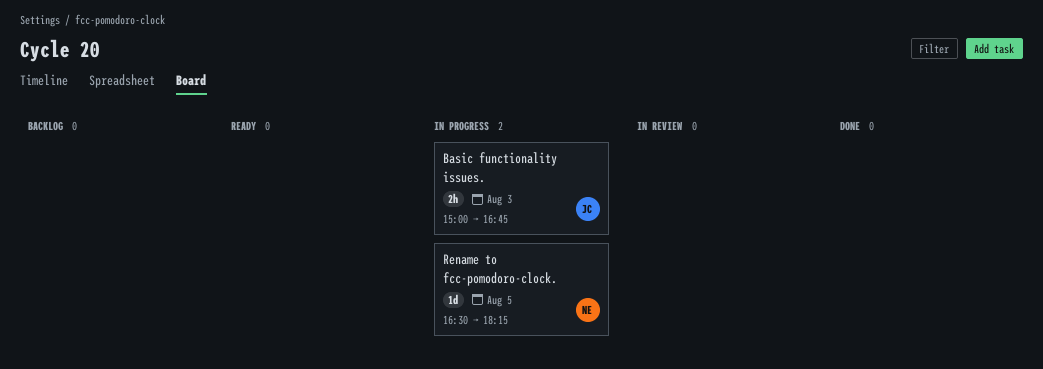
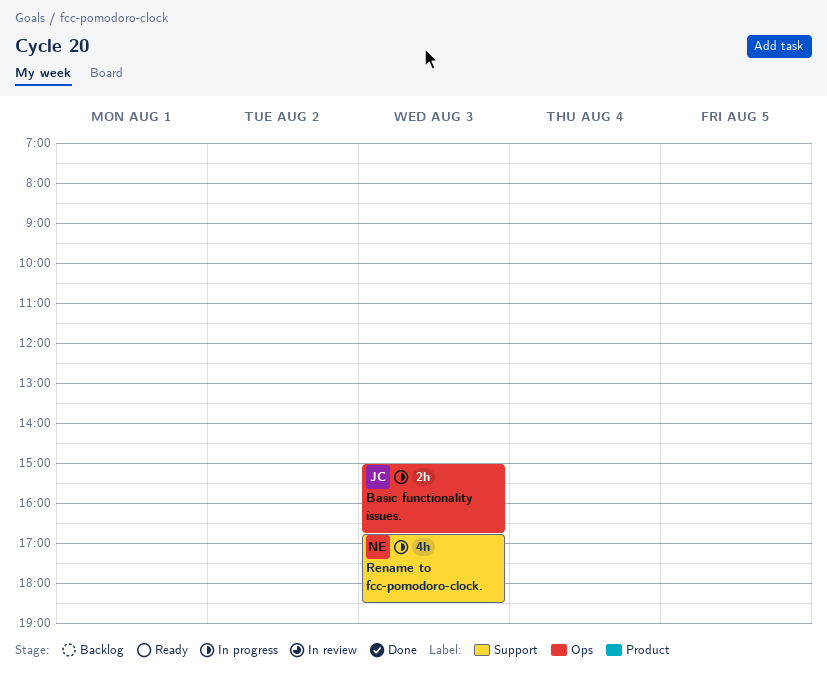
Rename to fcc-pomodoro-clock., estimate: 1d -> 4h
Rename to fcc-pomodoro-clock., day: Aug 5 -> Aug 3
Rename to fcc-pomodoro-clock., begins: 16:30 -> 16:45
Rename to fcc-pomodoro-clock., ends: 18:15 -> 18:30

